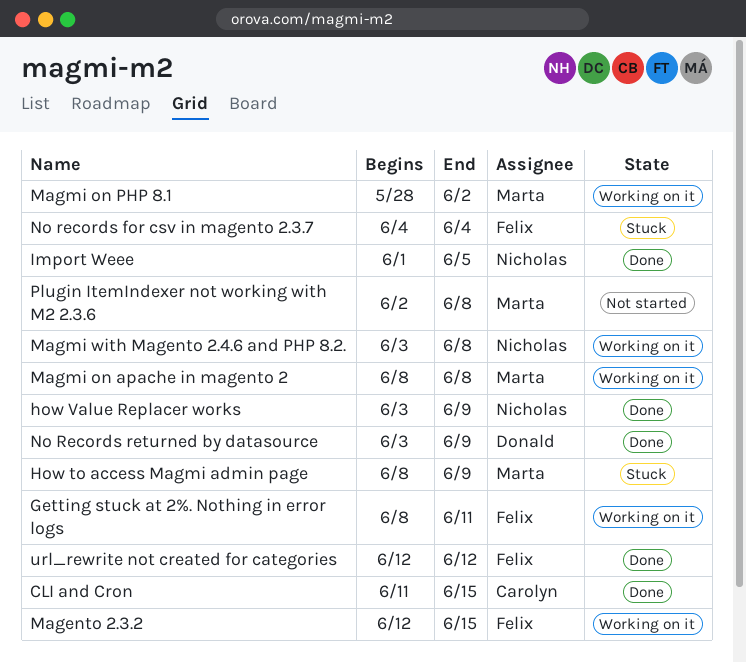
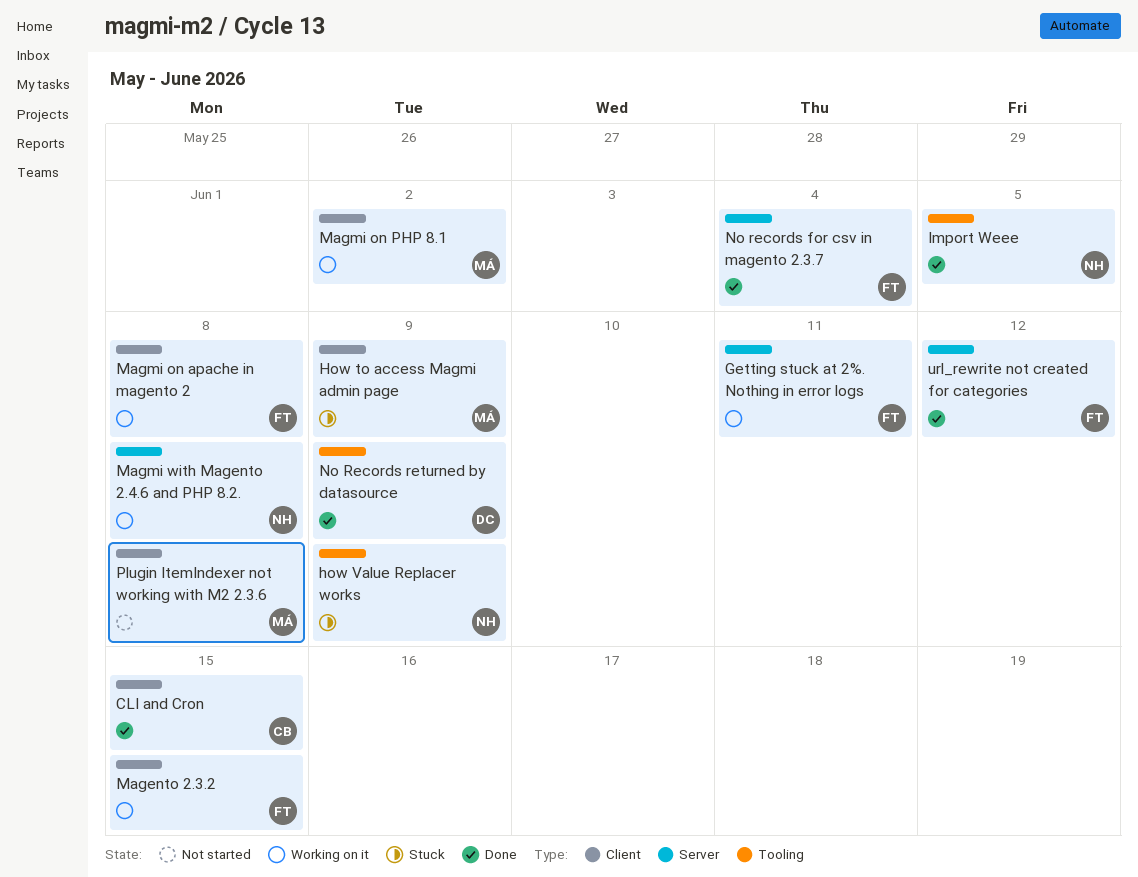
how Value Replacer works, status: Done -> Stuck
Magmi on apache in magento 2, owner: Marta -> Felix
No records for csv in magento 2.3.7, status: Stuck -> Done

